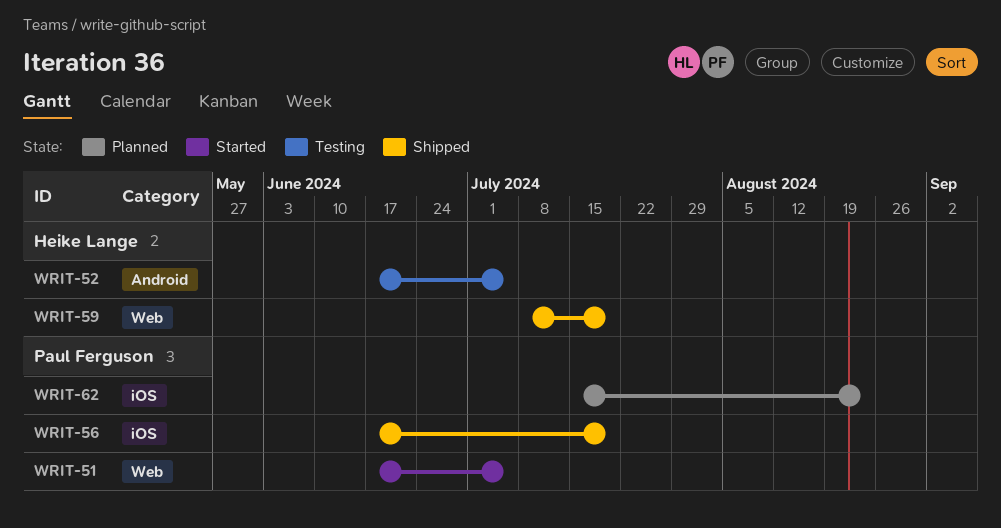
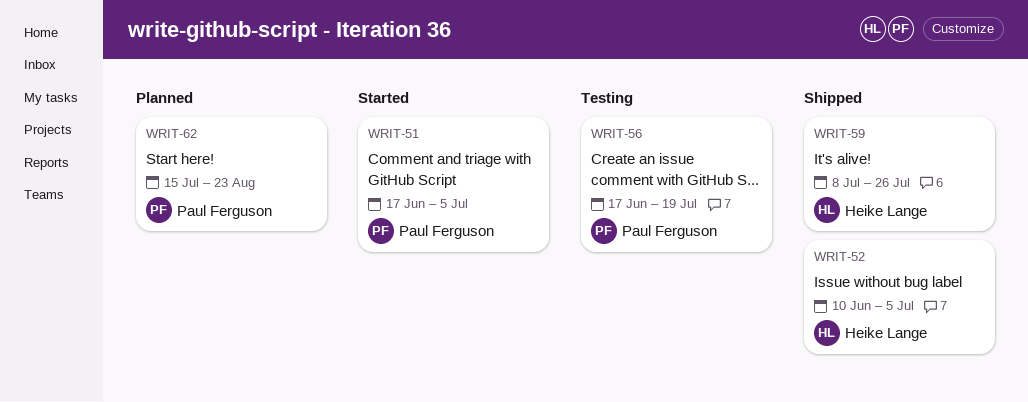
WRIT-52, status: Testing -> Shipped
WRIT-52, start: Jun 17 -> Jun 10
WRIT-56, status: Shipped -> Testing
WRIT-59, due: Jul 19 -> Jul 26

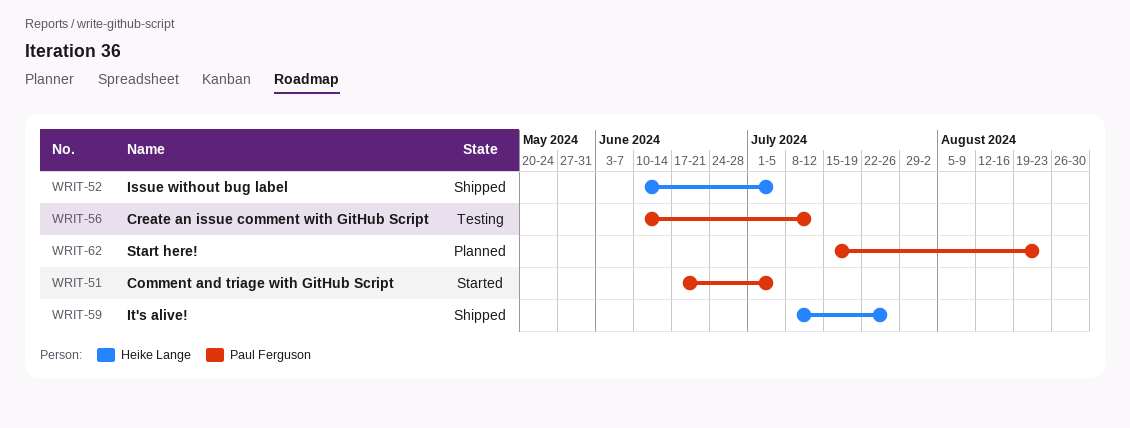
WRIT-56, start: Jun 17 -> Jun 10
WRIT-56, due: Jul 19 -> Jul 12

